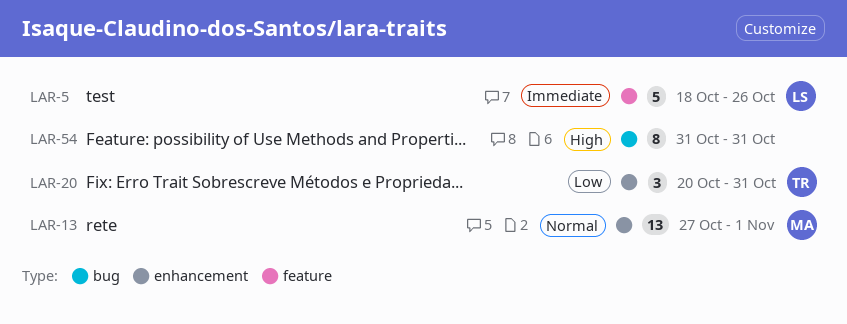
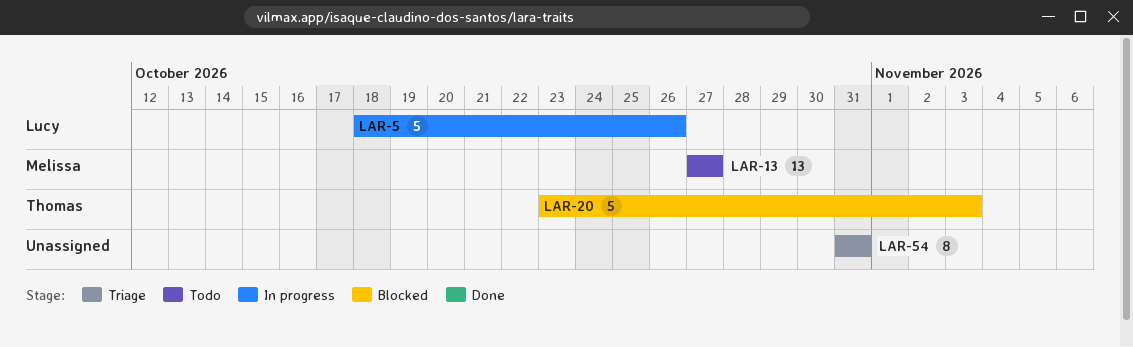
LAR-13, due: Nov 1 -> Oct 27
LAR-20, estimate: 3 -> 5
LAR-20, start: Oct 20 -> Oct 23
LAR-20, due: Oct 31 -> Nov 3

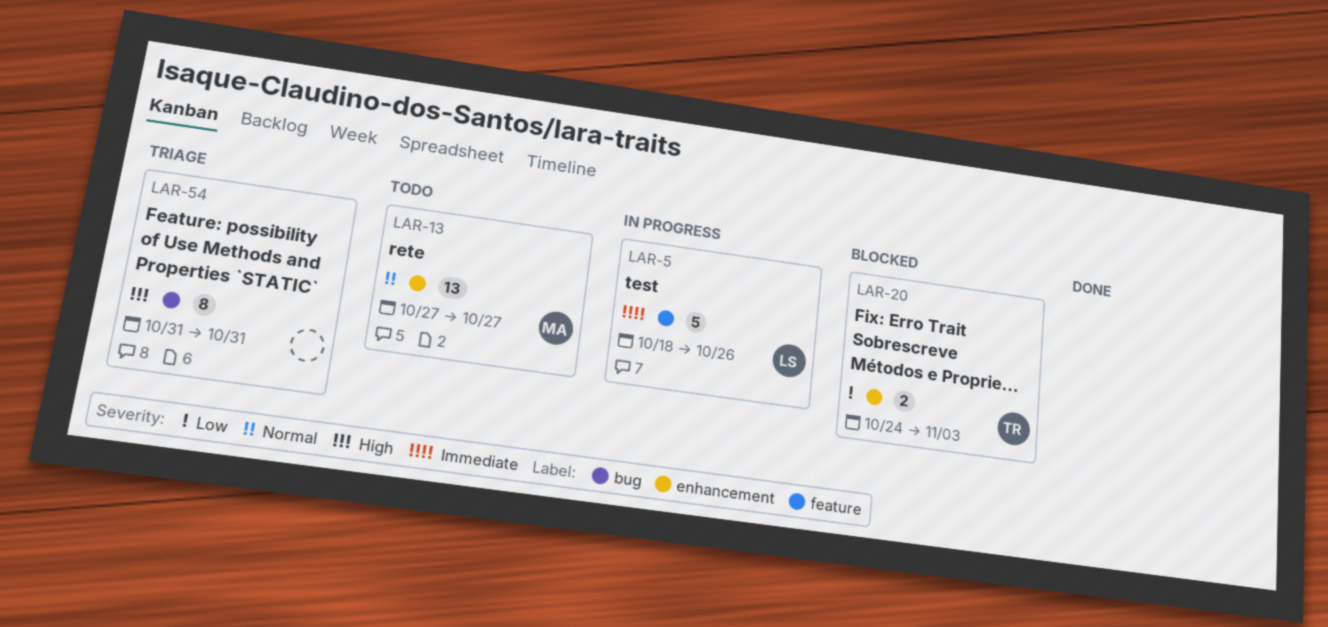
LAR-20, estimate: 5 -> 2
LAR-20, start: Oct 23 -> Oct 24

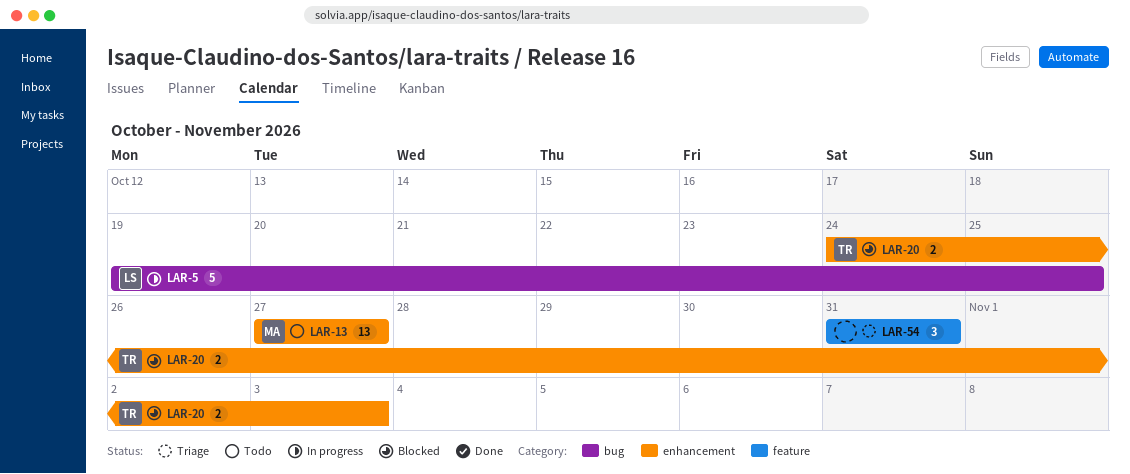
LAR-5, label: feature -> bug
LAR-5, start: Oct 18 -> Oct 19
LAR-5, due: Oct 26 -> Oct 25
LAR-54, label: bug -> feature
LAR-54, estimate: 8 -> 3

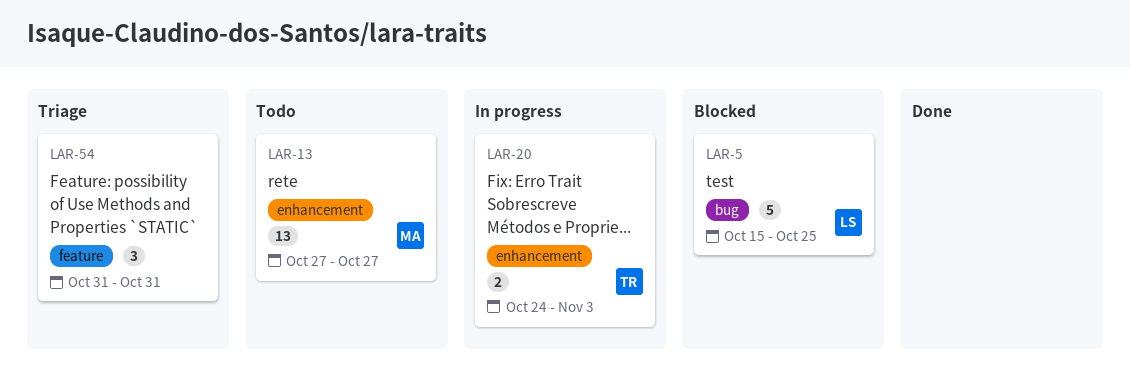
LAR-5, status: In progress -> Blocked
LAR-5, start: Oct 19 -> Oct 15
LAR-20, status: Blocked -> In progress

